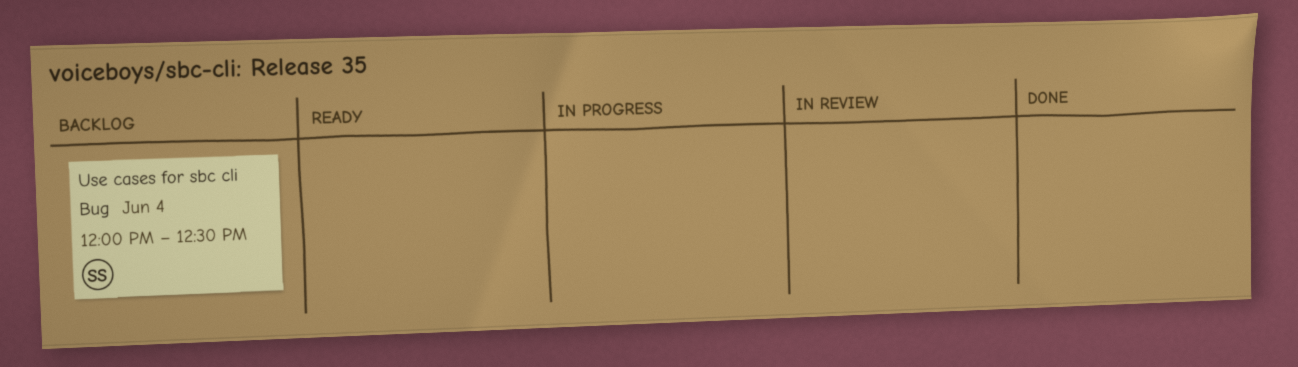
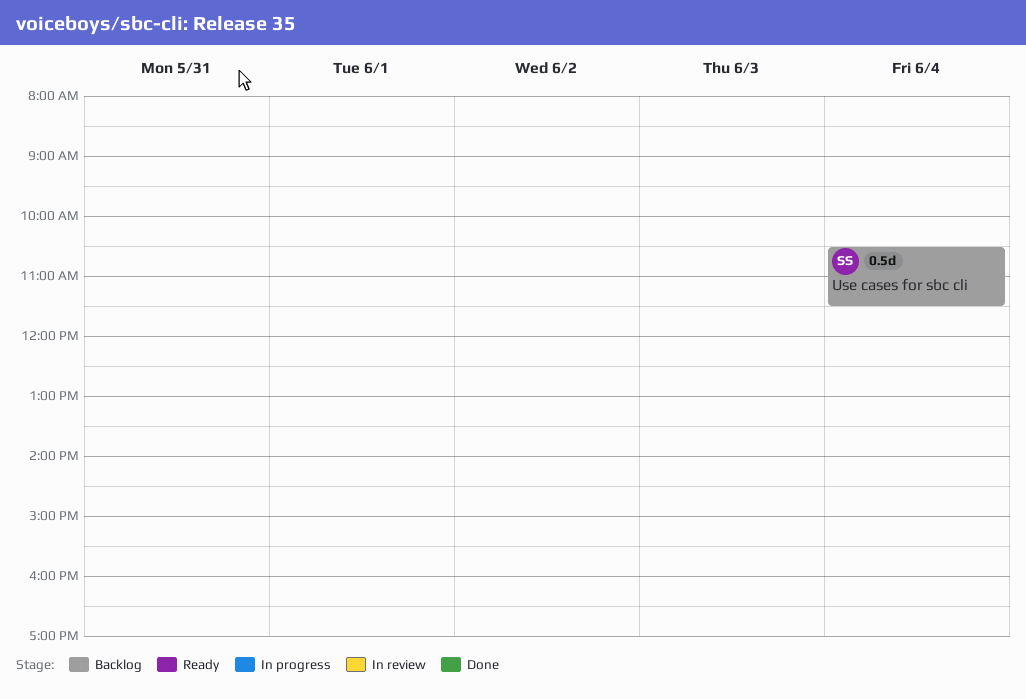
Use cases for sbc cli, begins: 12:00 -> 10:30
Use cases for sbc cli, ends: 12:30 -> 11:30

